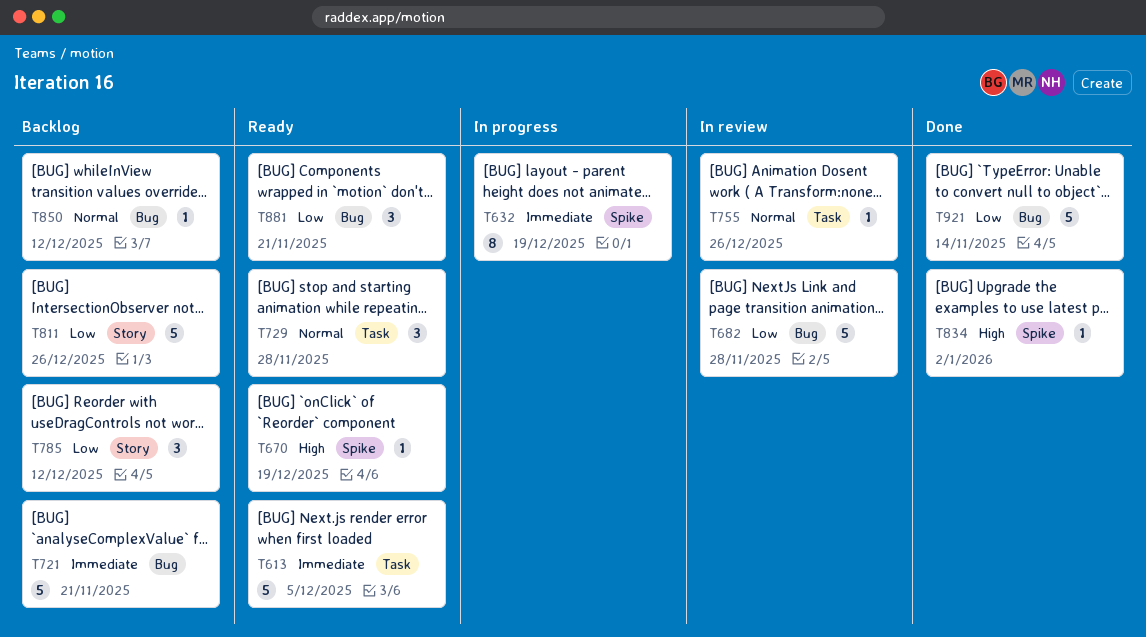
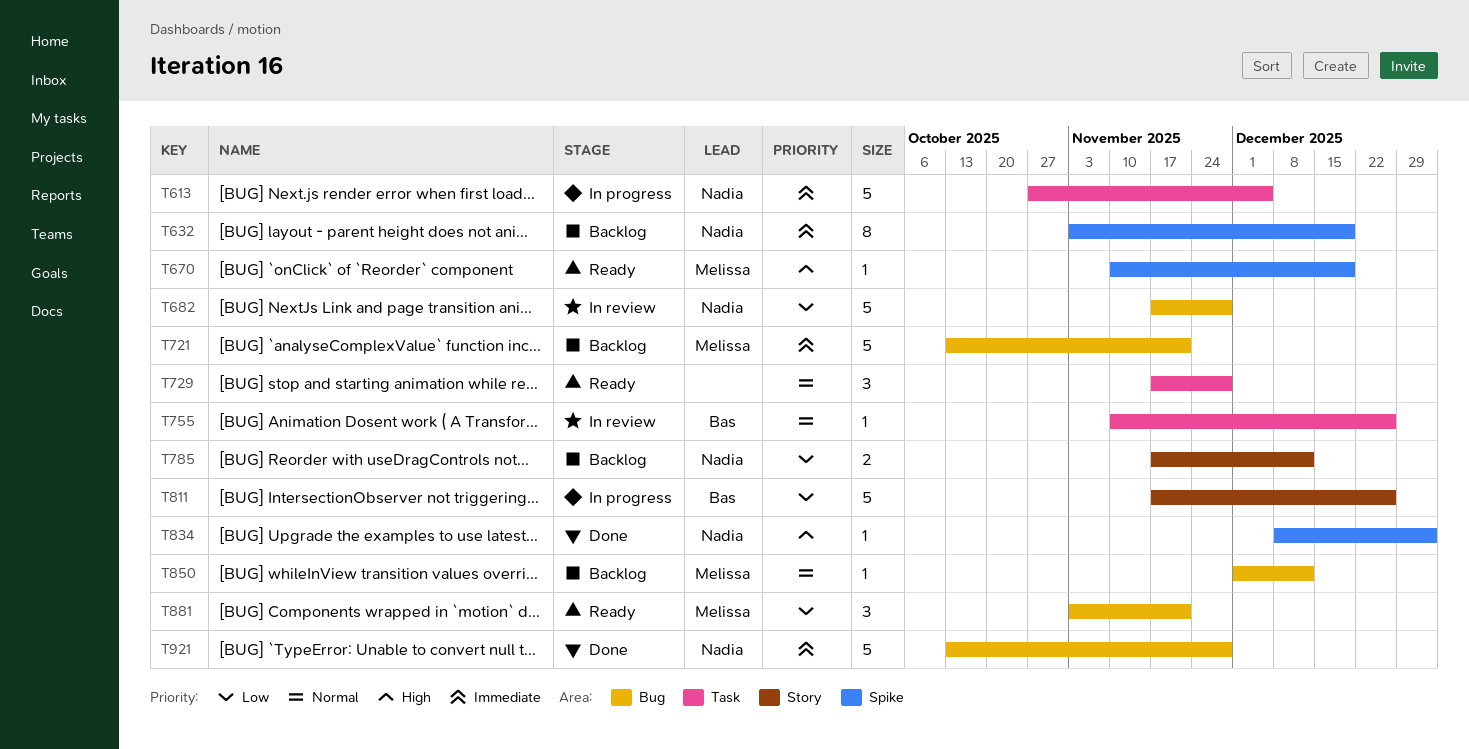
T613, status: Ready -> In progress
T632, status: In progress -> Backlog
T785, estimate: 3 -> 2
T811, status: Backlog -> In progress
T921, priority: Low -> Immediate
T921, due: Nov 14 -> Nov 28

